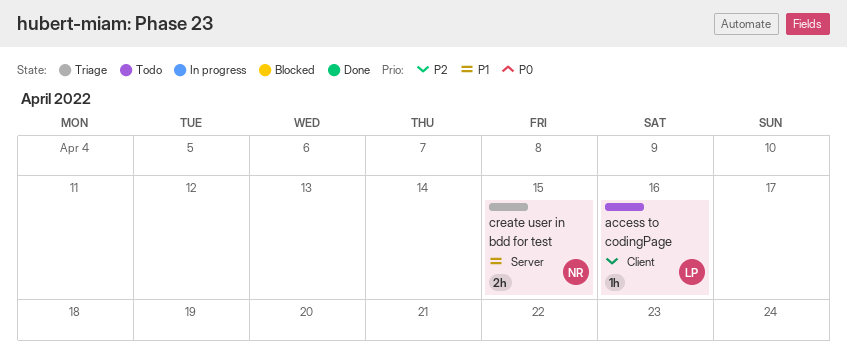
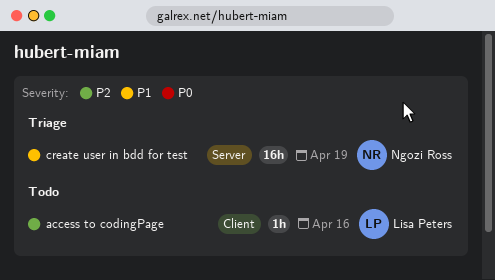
create user in bdd for test, estimate: 2h -> 16h
create user in bdd for test, due: Apr 15 -> Apr 19

